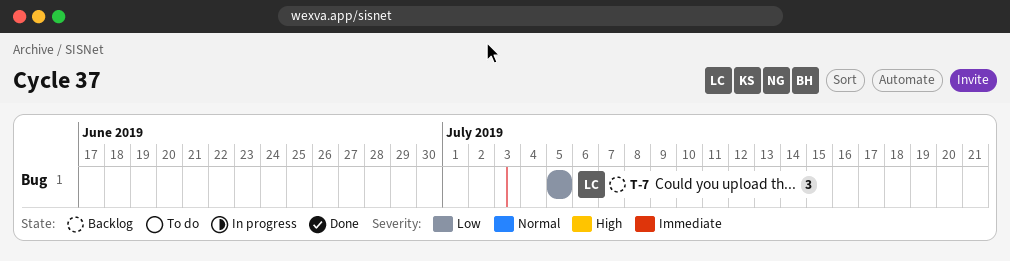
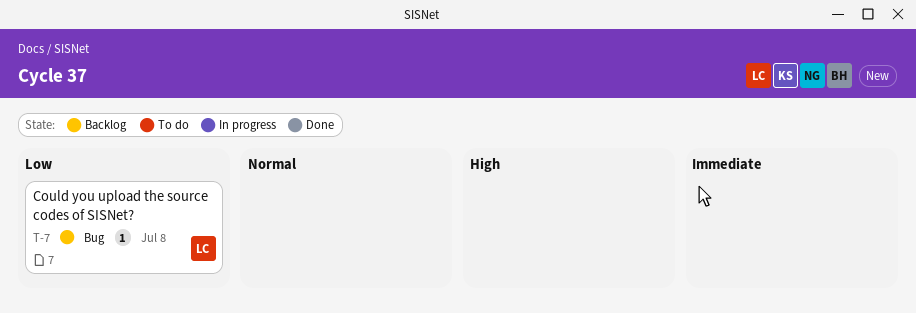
T-7, estimate: 3 -> 1
T-7, due: Jul 5 -> Jul 8

